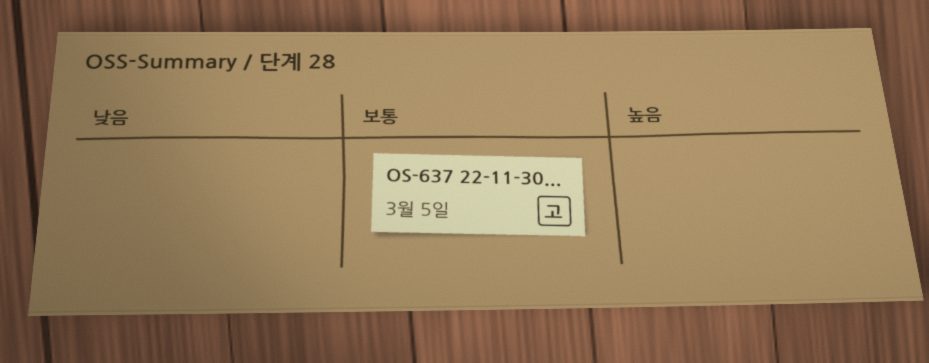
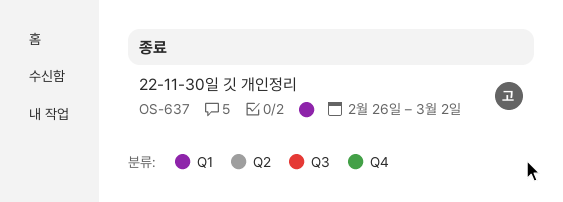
OS-637, due: Mar 5 -> Mar 2

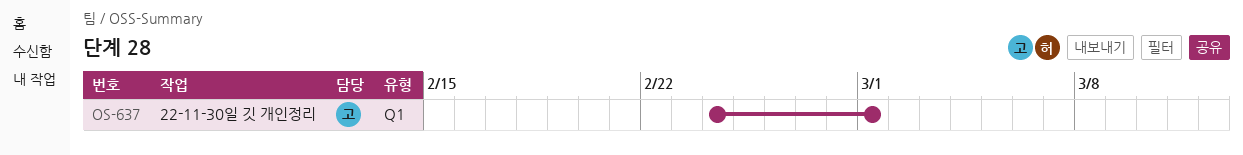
OS-637, start: Feb 26 -> Feb 24
OS-637, due: Mar 2 -> Mar 1

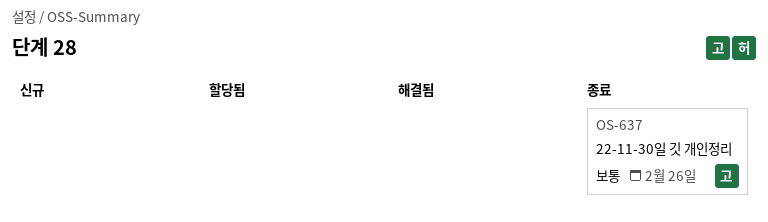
OS-637, due: Mar 1 -> Feb 26

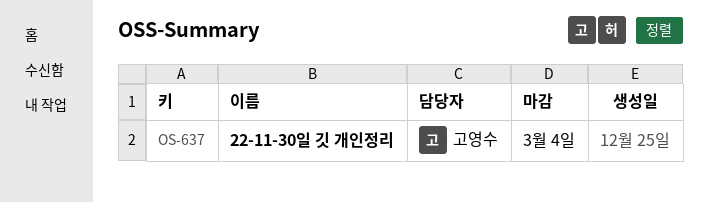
OS-637, due: Feb 26 -> Mar 4

